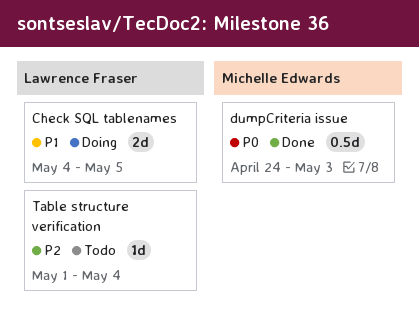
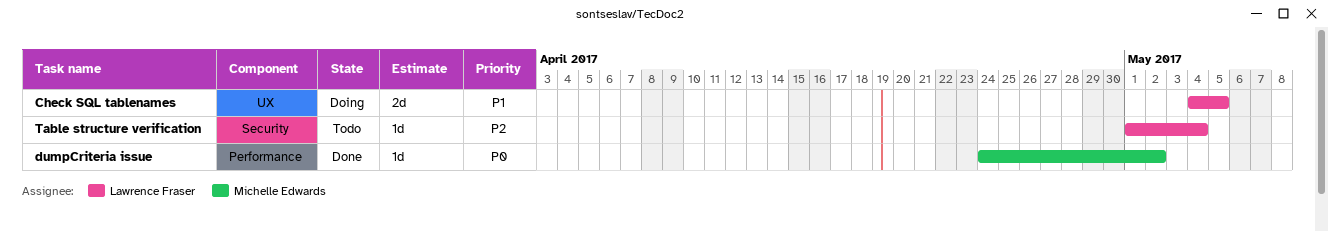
dumpCriteria issue, estimate: 0.5d -> 1d
dumpCriteria issue, due: May 3 -> May 2

